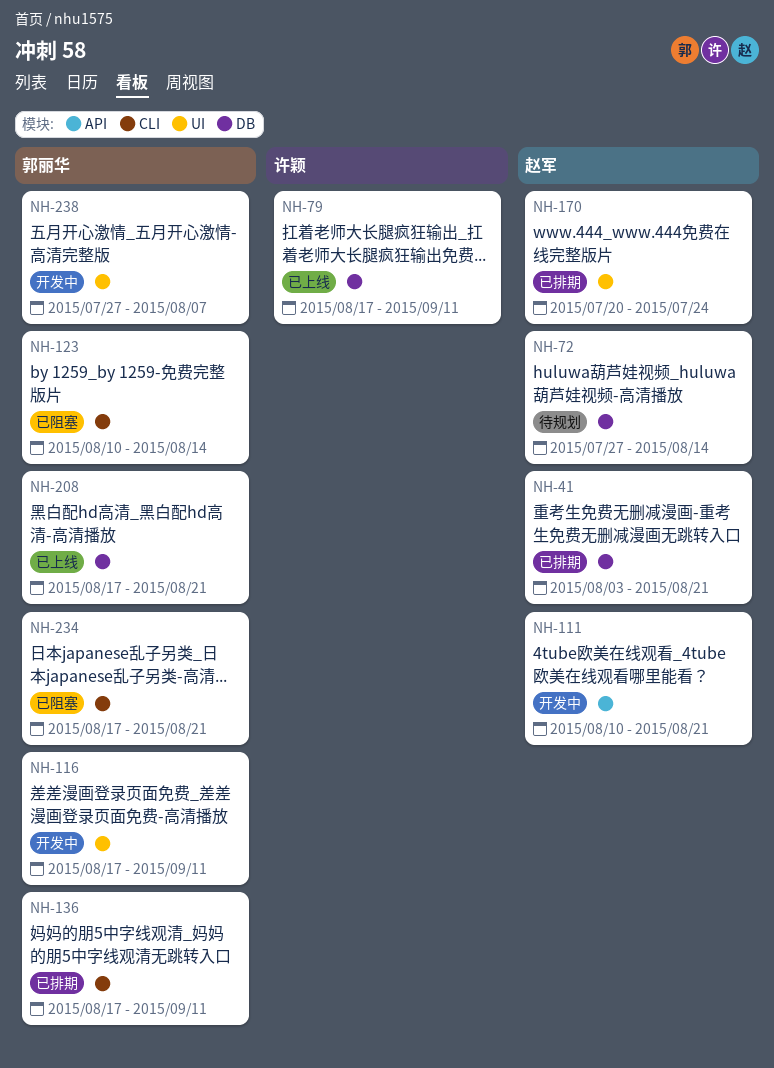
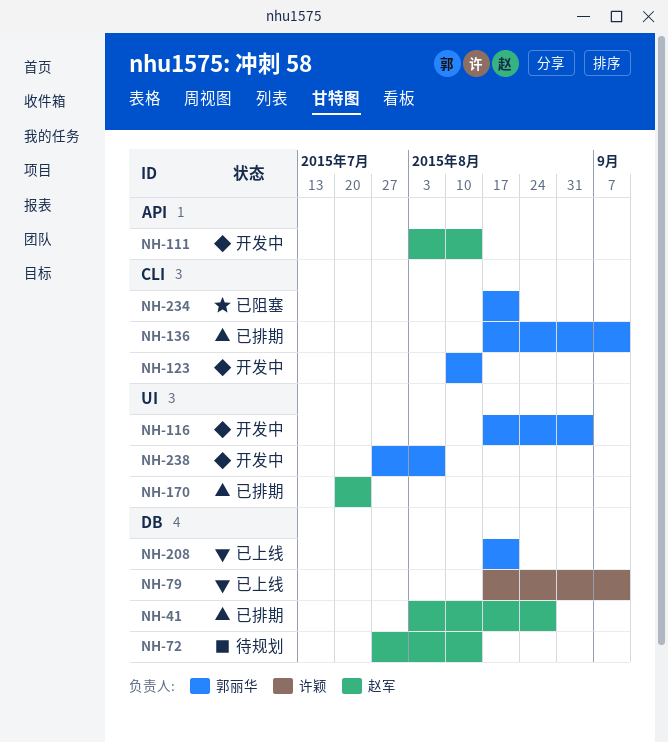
NH-41, due: Aug 21 -> Aug 28
NH-111, start: Aug 10 -> Aug 3
NH-111, due: Aug 21 -> Aug 14
NH-116, due: Sep 11 -> Sep 4
NH-123, status: 已阻塞 -> 开发中

